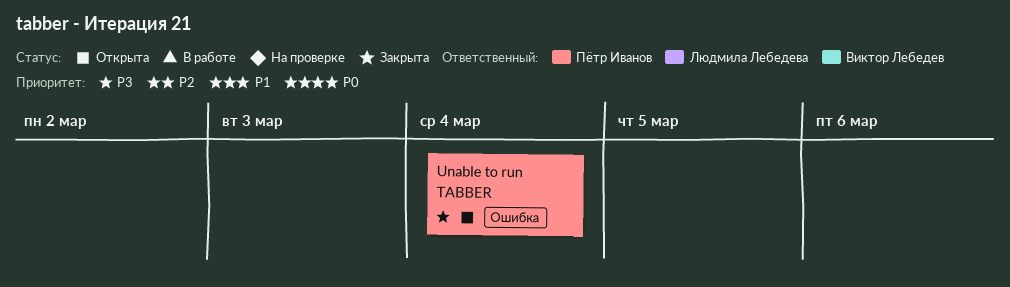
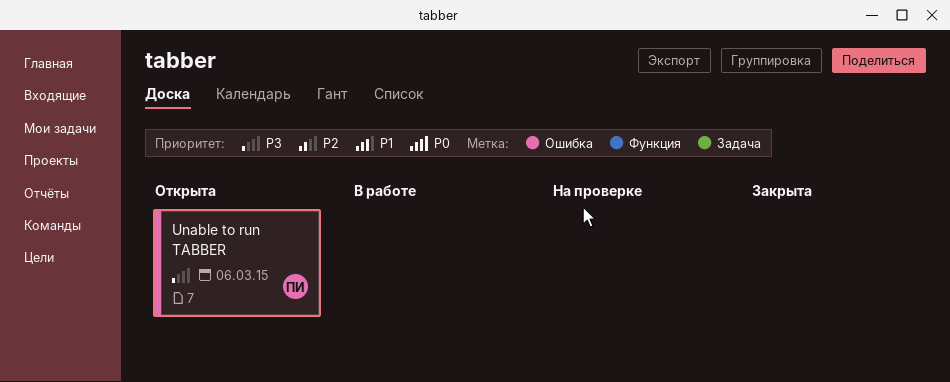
Unable to run TABBER, due: Mar 4 -> Mar 6

